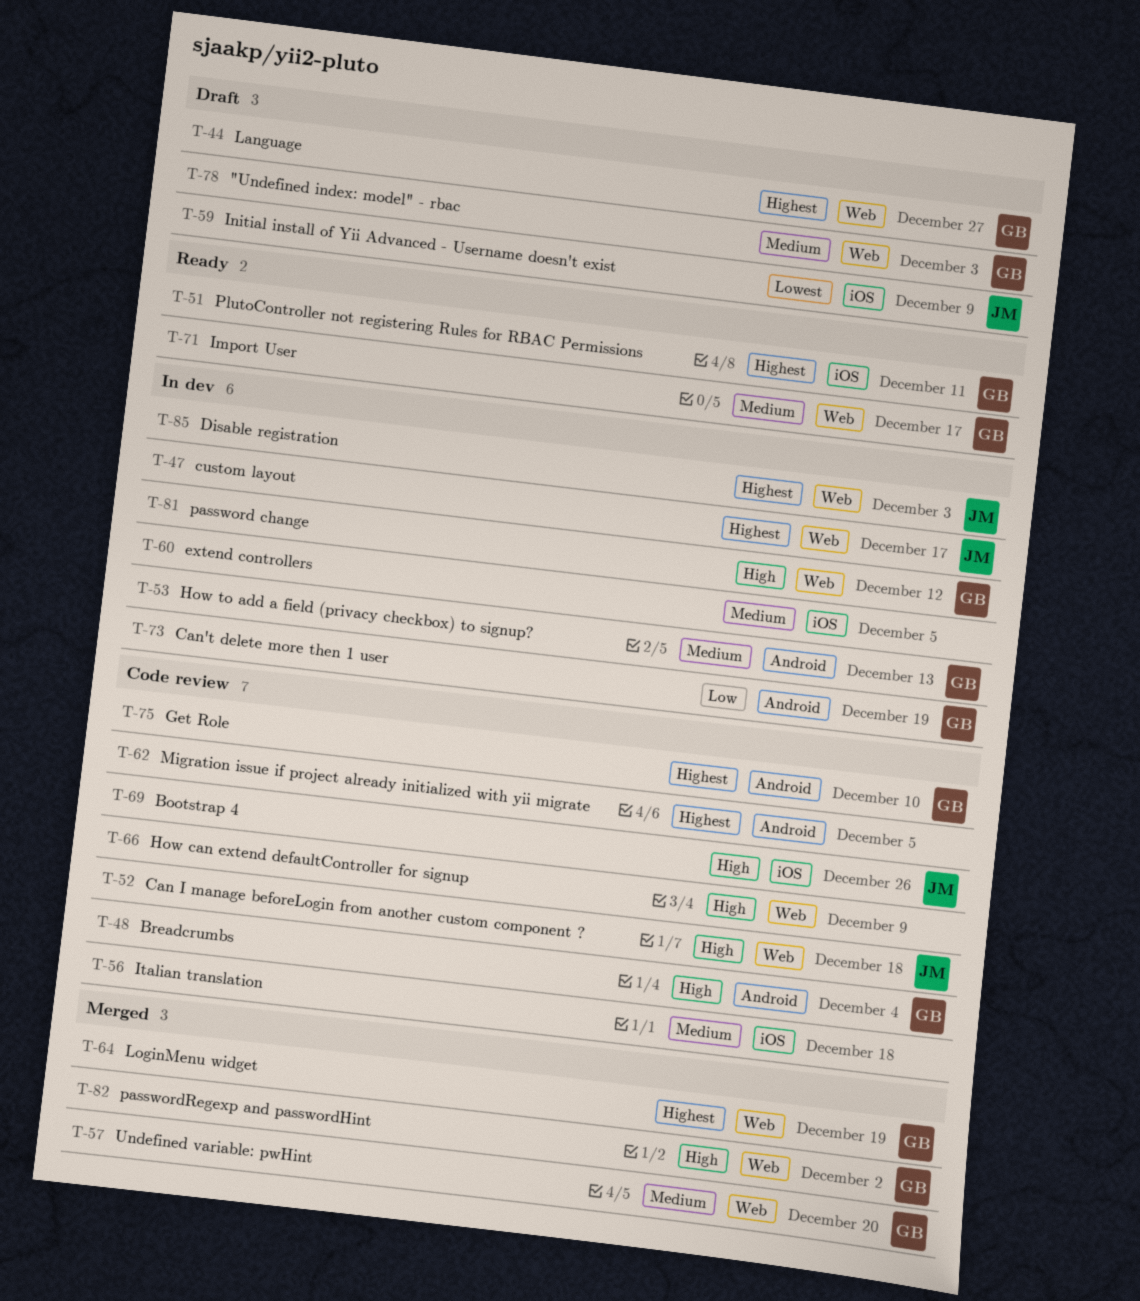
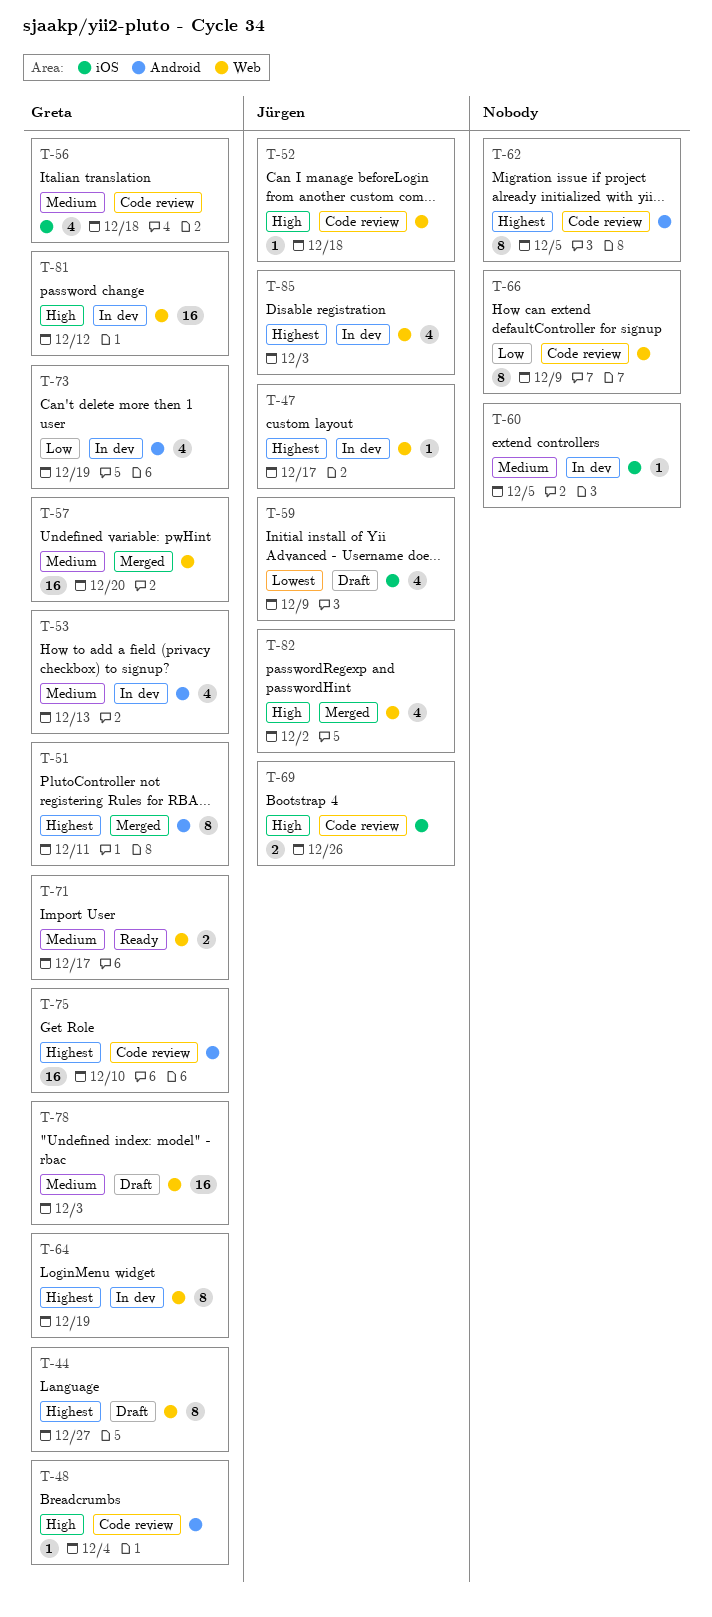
T-51, status: Ready -> Merged
T-51, label: iOS -> Android
T-56, owner: none -> Greta
T-64, status: Merged -> In dev
T-66, priority: High -> Low
T-82, owner: Greta -> Jürgen

